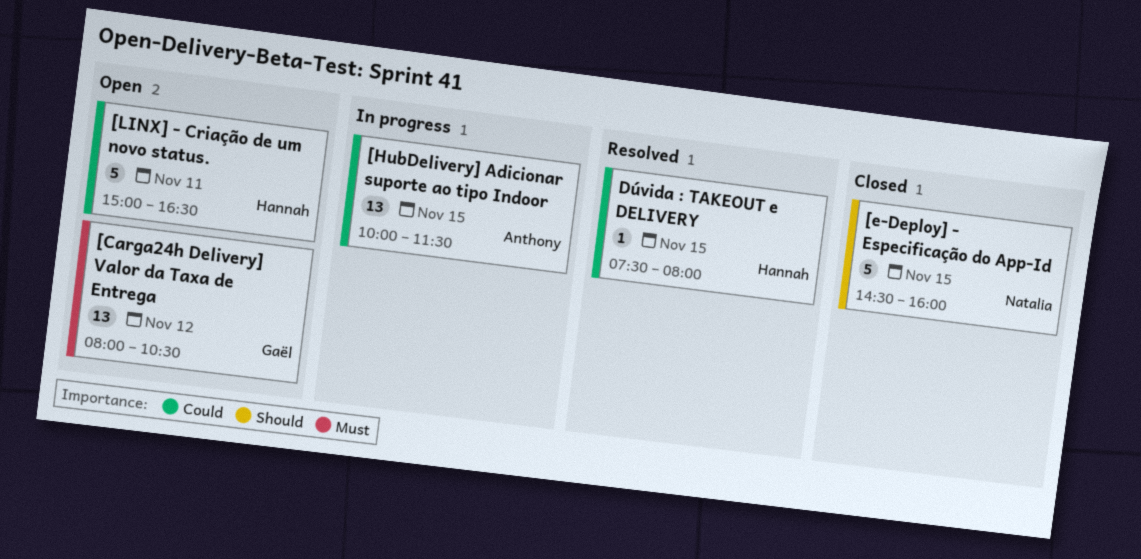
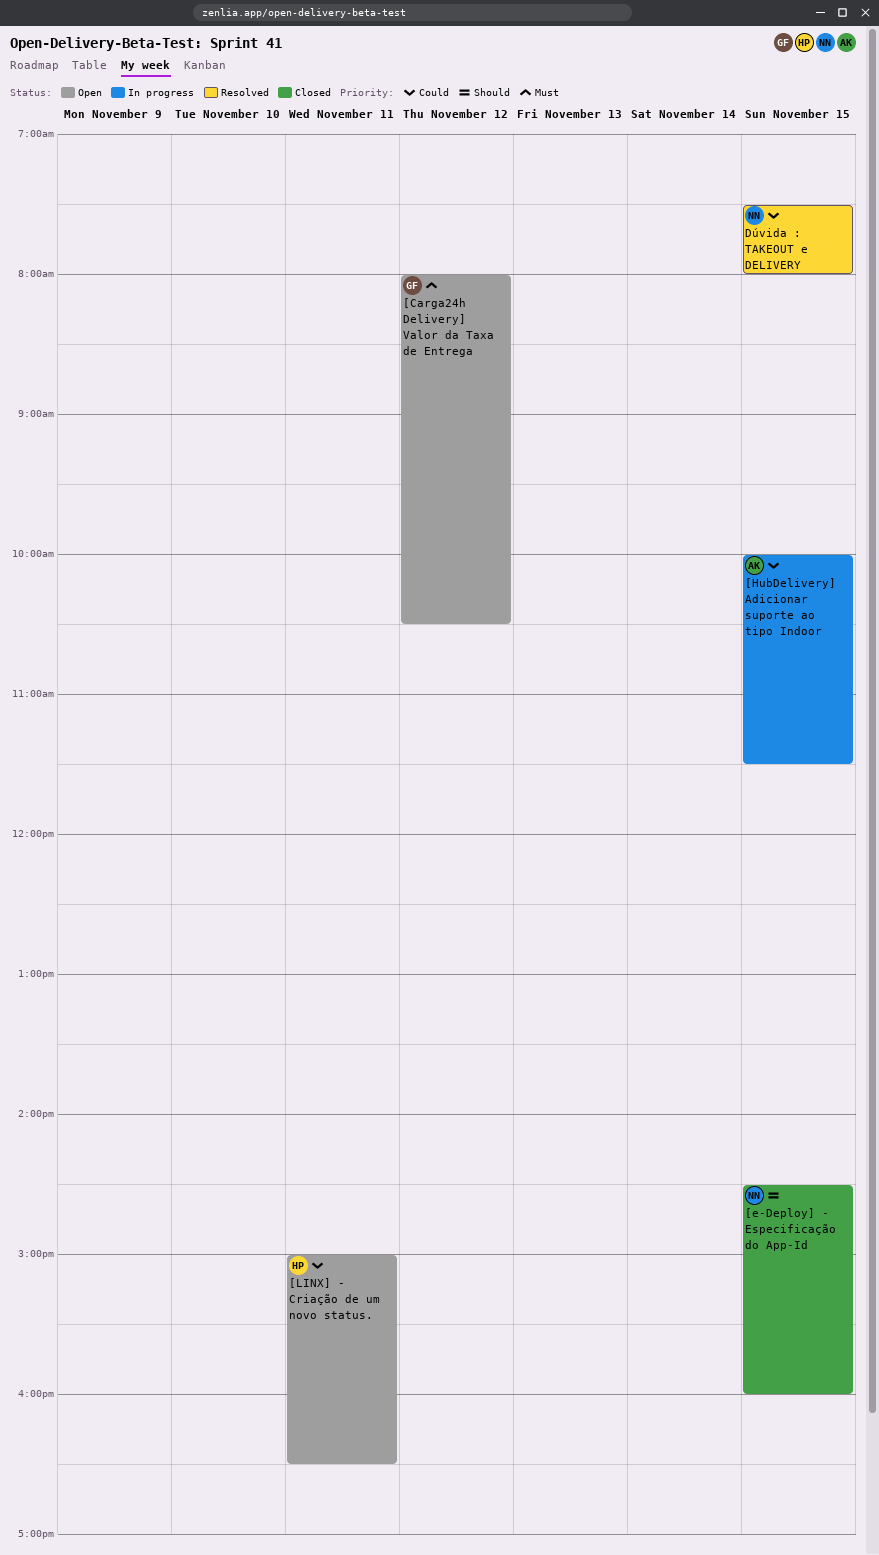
Dúvida : TAKEOUT e DELIVERY, owner: Hannah -> Natalia

